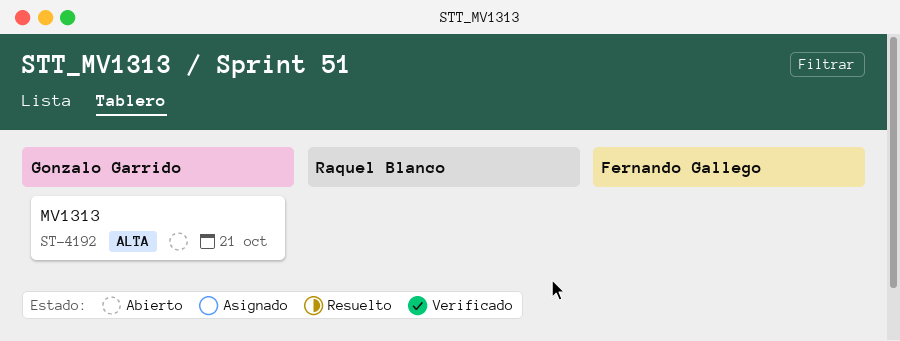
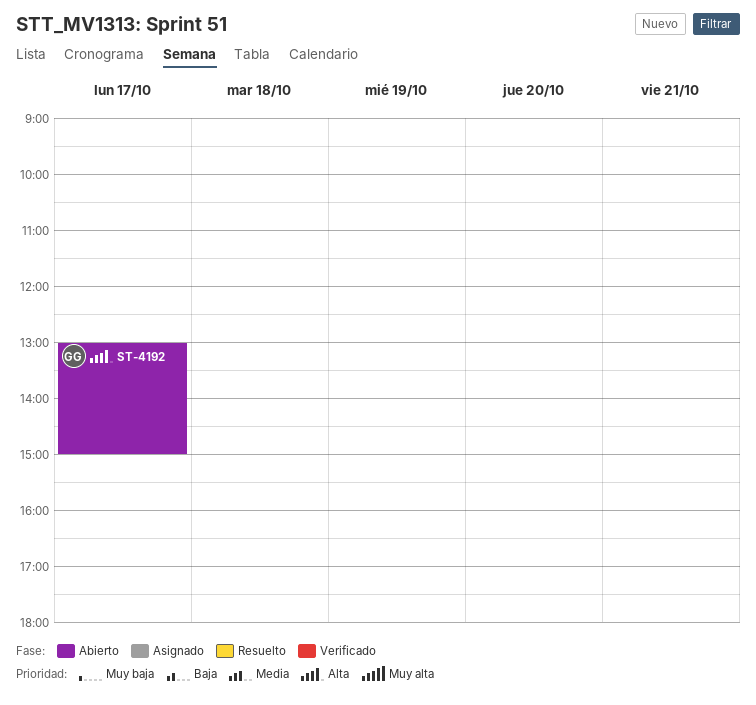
ST-4192, day: Oct 21 -> Oct 17

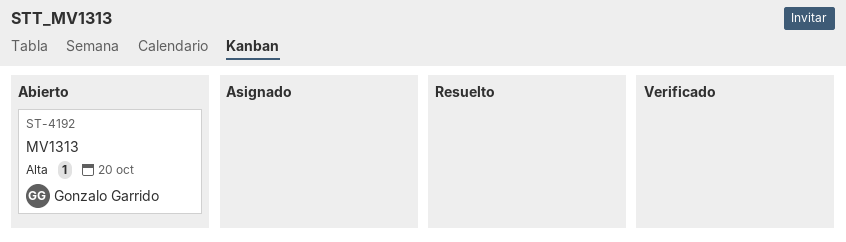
ST-4192, day: Oct 17 -> Oct 20

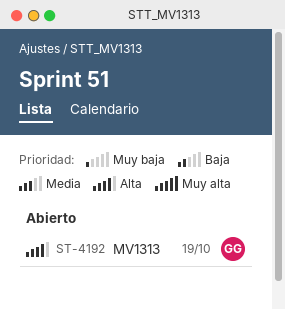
ST-4192, day: Oct 20 -> Oct 19

